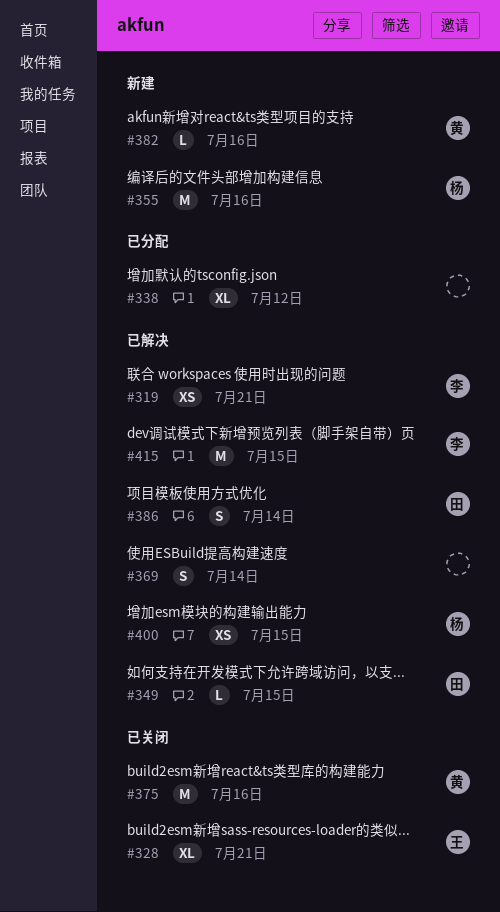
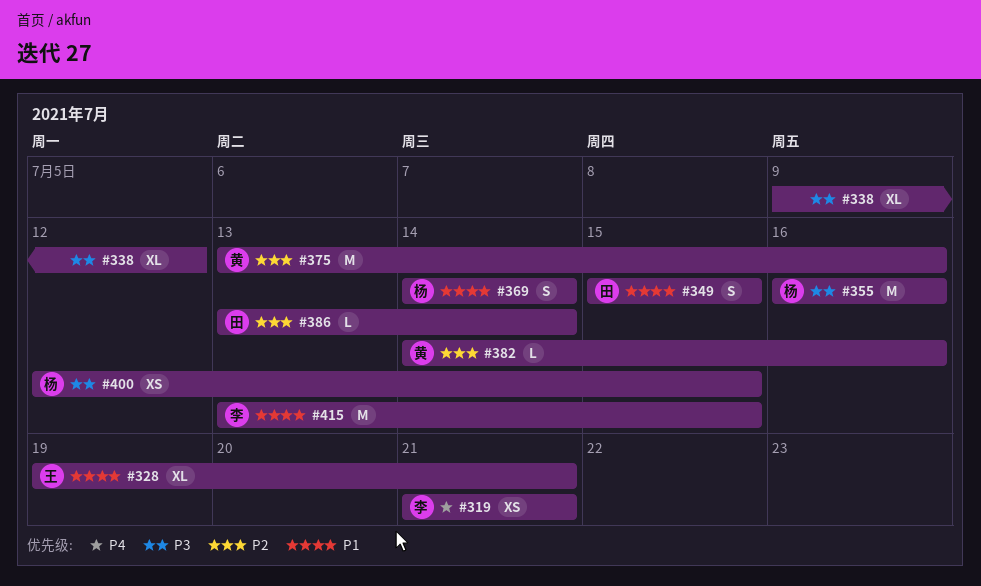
#349, estimate: L -> S
#369, owner: none -> 杨
#386, estimate: S -> L

